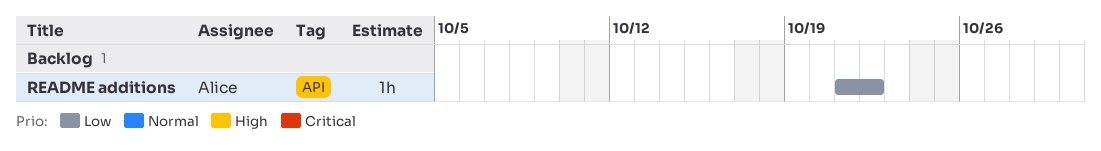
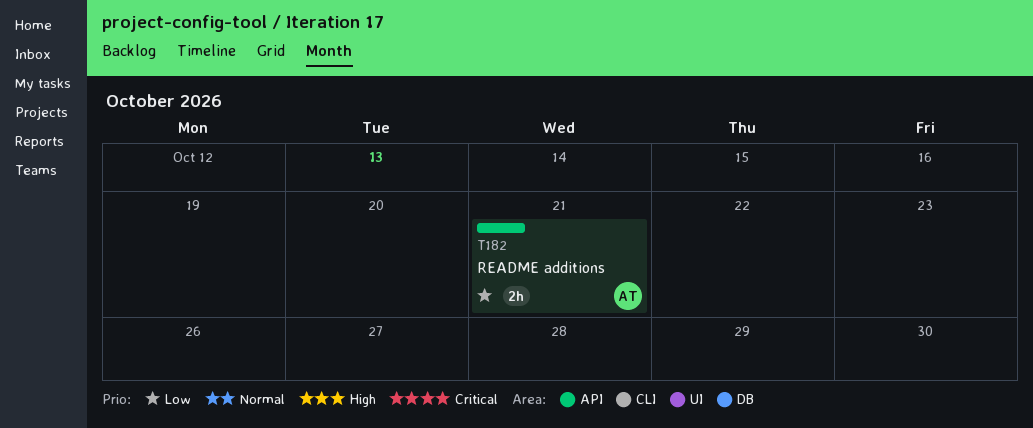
README additions, estimate: 1h -> 2h
README additions, due: Oct 22 -> Oct 21

